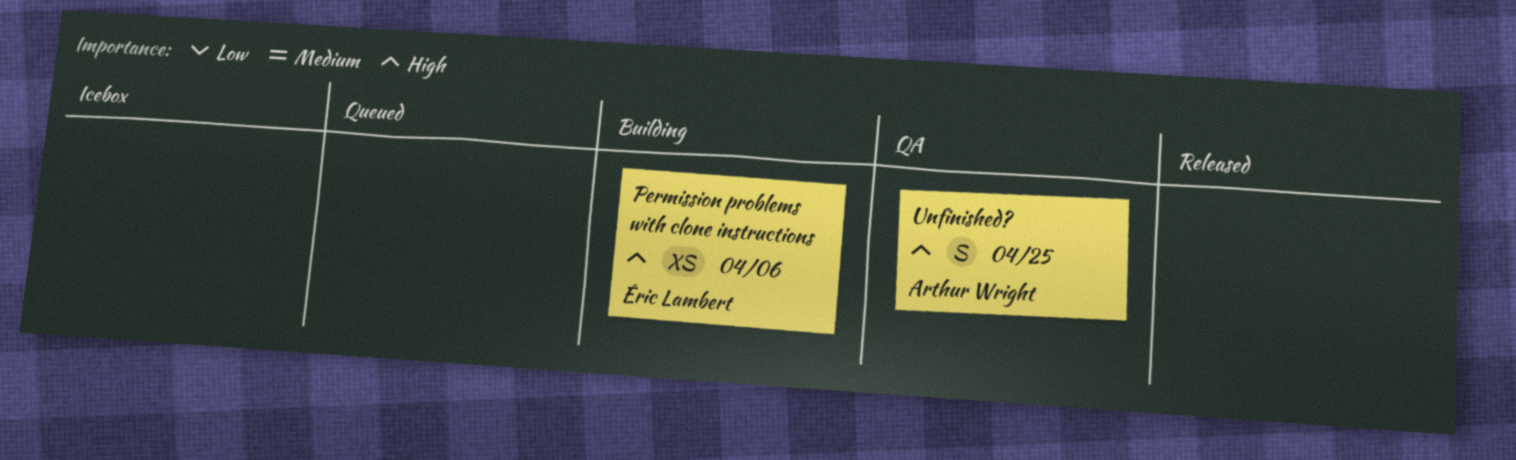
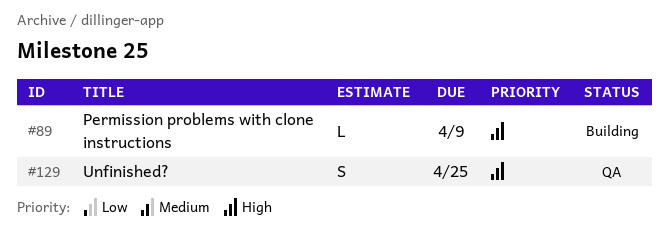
Permission problems with clone instructions, estimate: XS -> L
Permission problems with clone instructions, due: Apr 6 -> Apr 9

